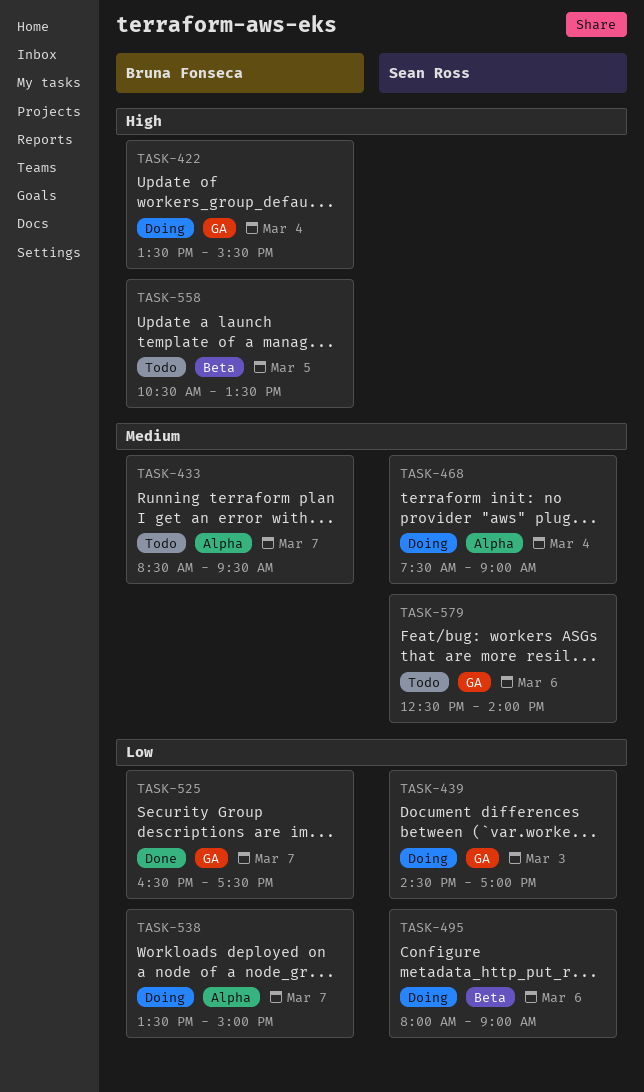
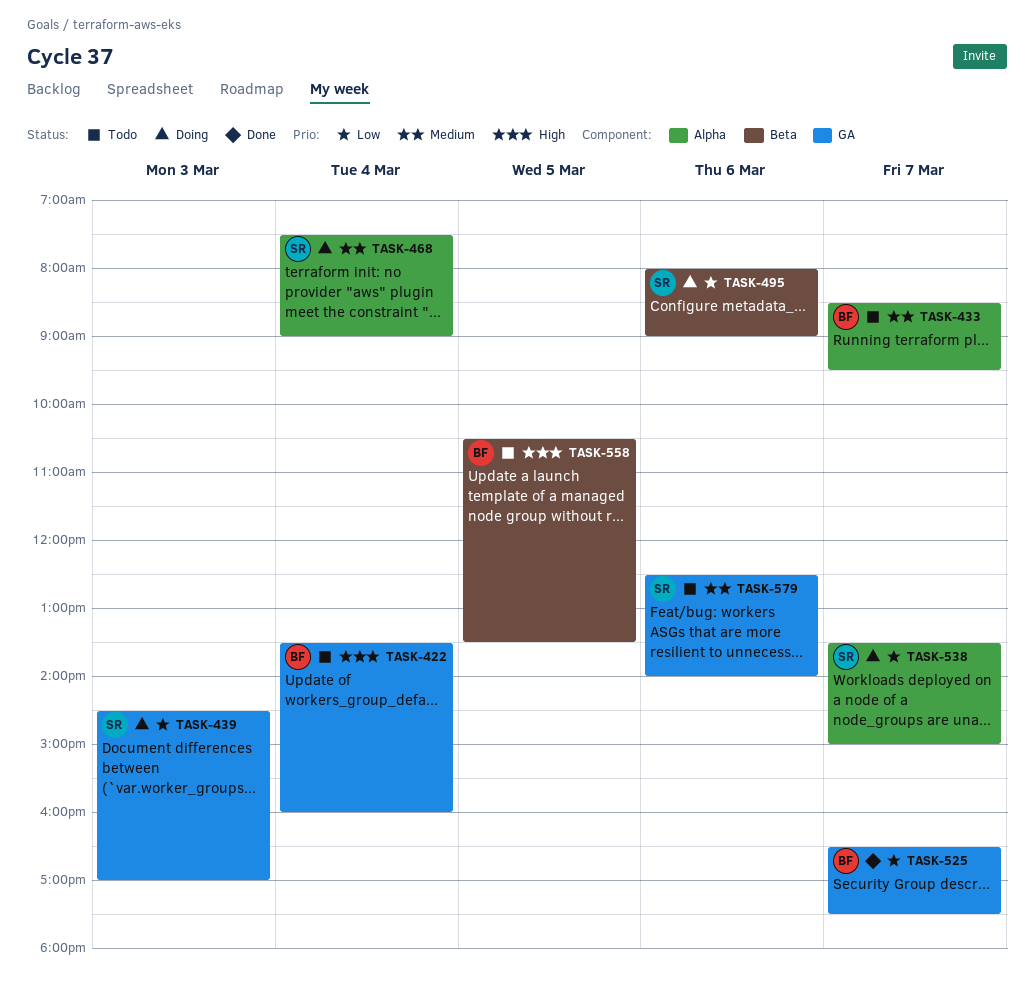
TASK-422, status: Doing -> Todo
TASK-422, ends: 15:30 -> 16:00
TASK-538, owner: Bruna Fonseca -> Sean Ross

